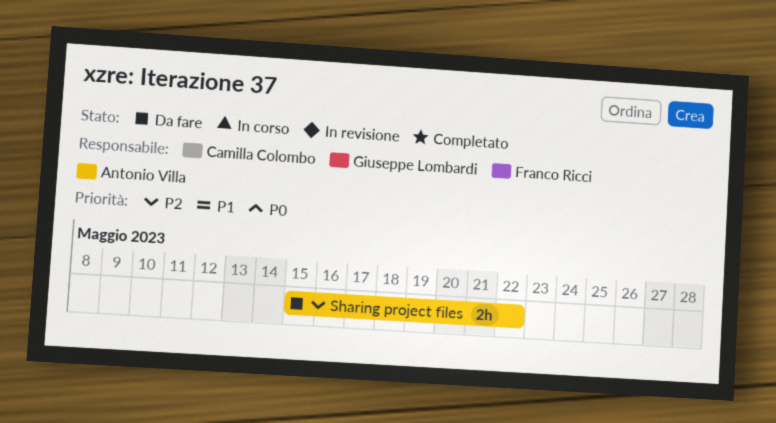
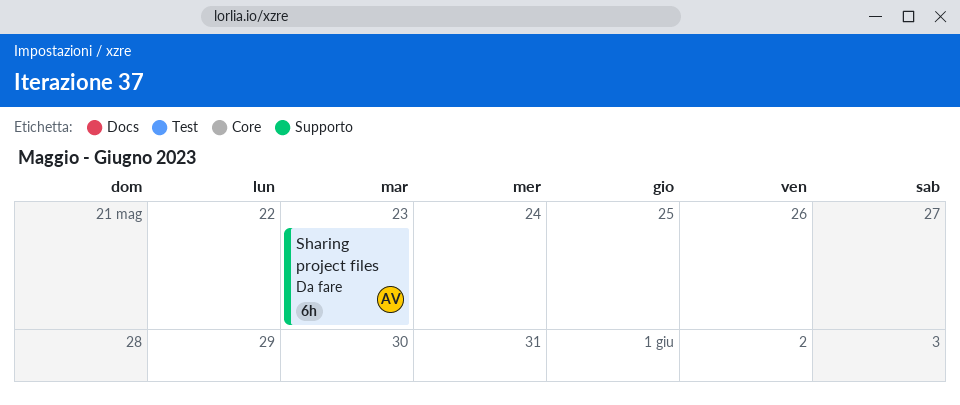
Sharing project files, estimate: 2h -> 6h
Sharing project files, due: May 22 -> May 23

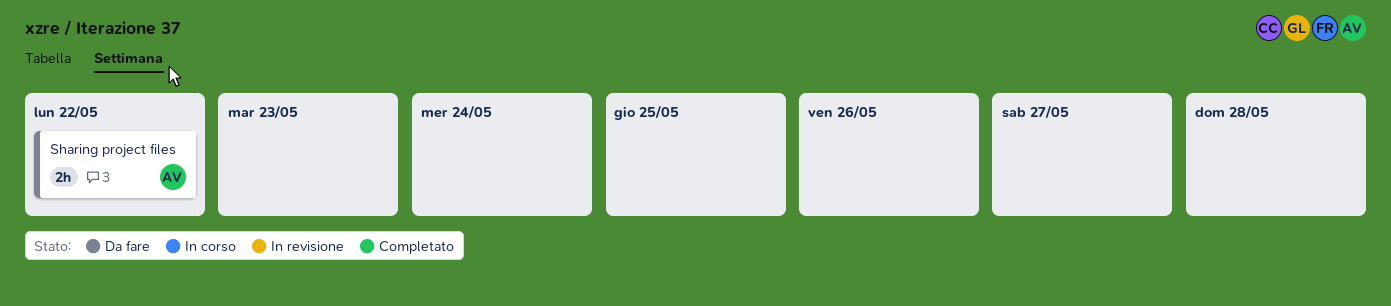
Sharing project files, estimate: 6h -> 2h
Sharing project files, due: May 23 -> May 22

